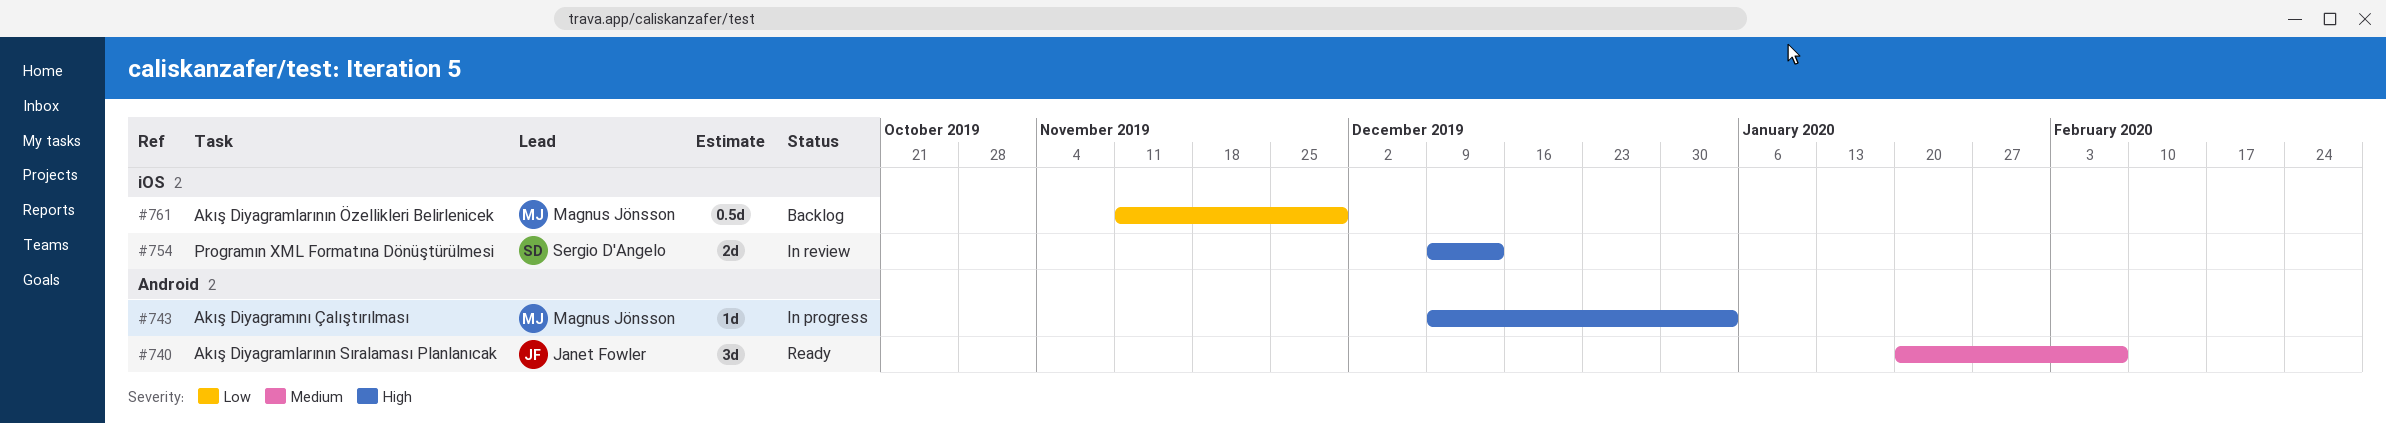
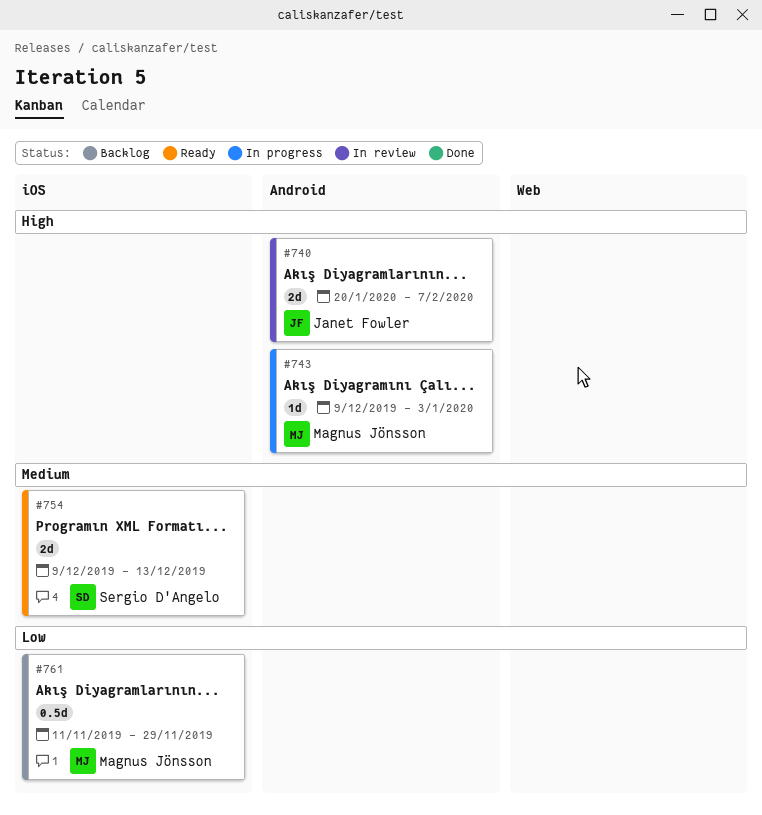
#740, status: Ready -> In review
#740, priority: Medium -> High
#740, estimate: 3d -> 2d
#754, status: In review -> Ready
#754, priority: High -> Medium

